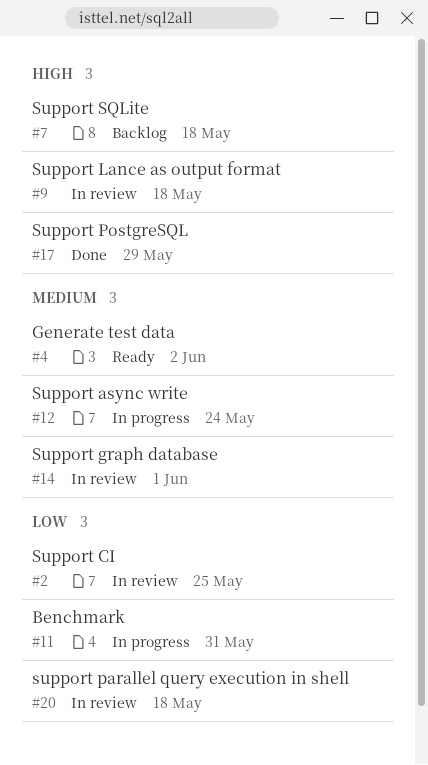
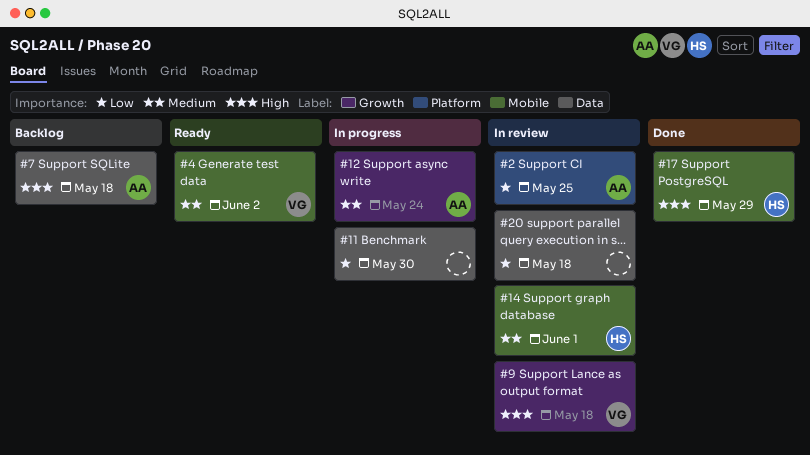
#11, due: May 31 -> May 30

